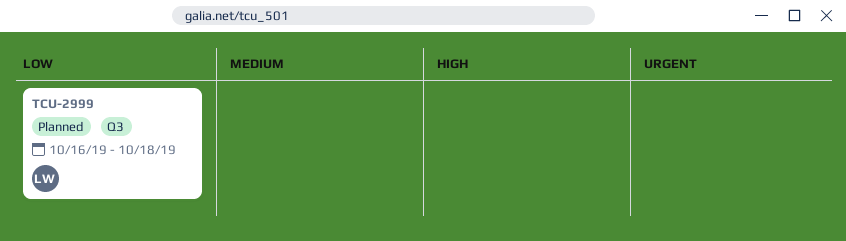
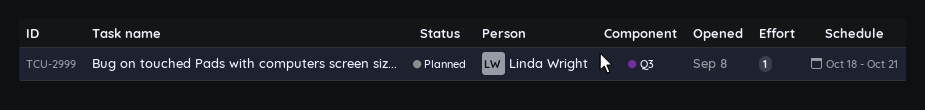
TCU-2999, start: Oct 16 -> Oct 18
TCU-2999, due: Oct 18 -> Oct 21

